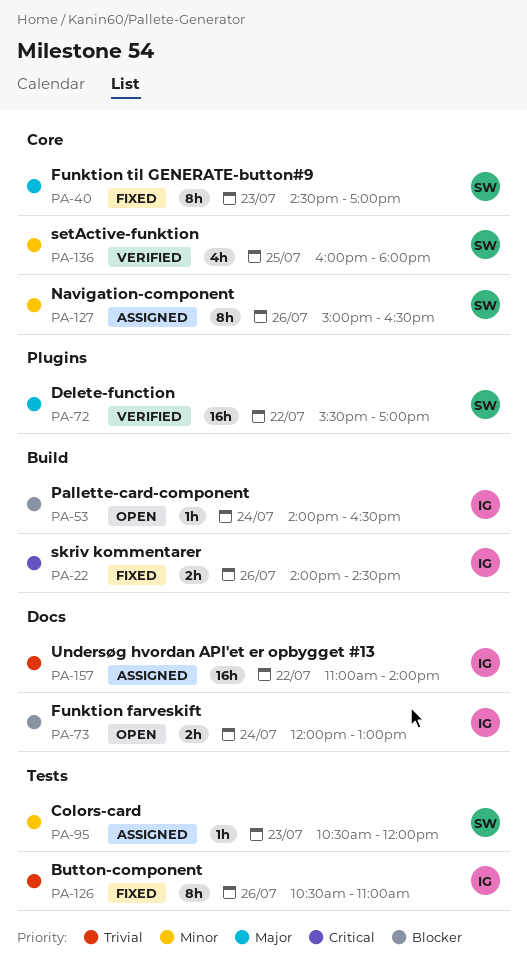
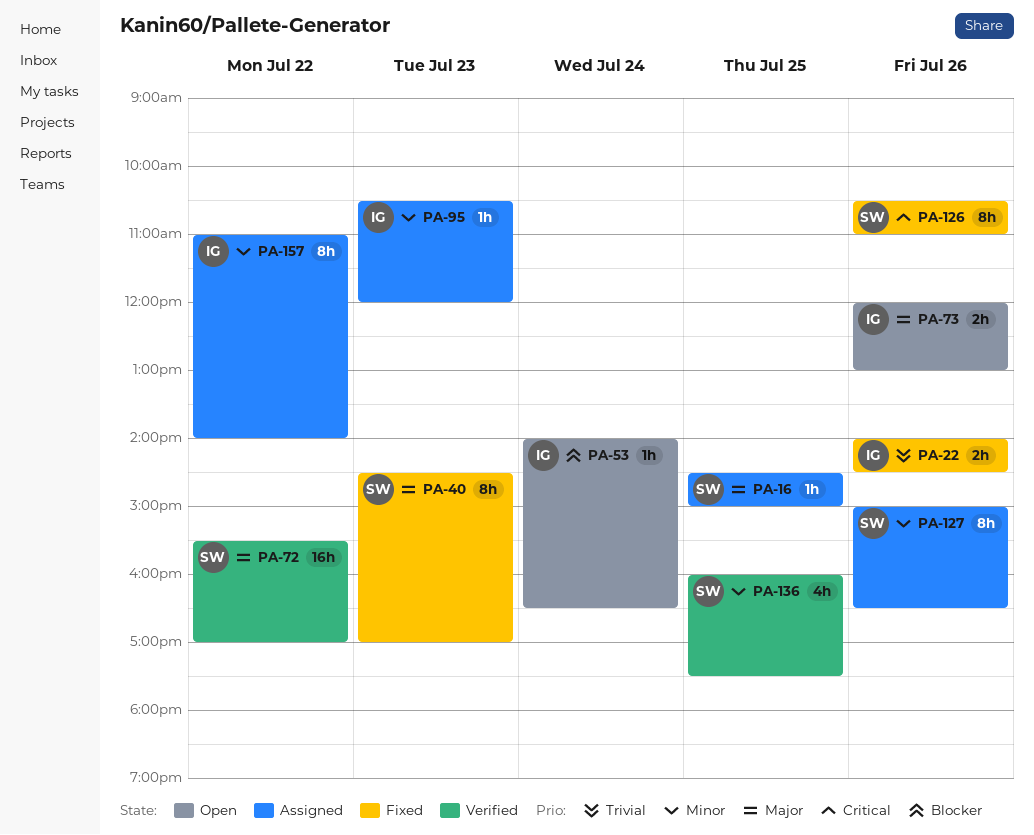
PA-16: none -> present
PA-22, priority: Critical -> Trivial
PA-73, priority: Blocker -> Major
PA-73, day: Jul 24 -> Jul 26
PA-95, owner: SW -> IG
PA-126, owner: IG -> SW
PA-126, priority: Trivial -> Critical
PA-136, ends: 18:00 -> 17:30
PA-157, priority: Trivial -> Minor
PA-157, estimate: 16h -> 8h

